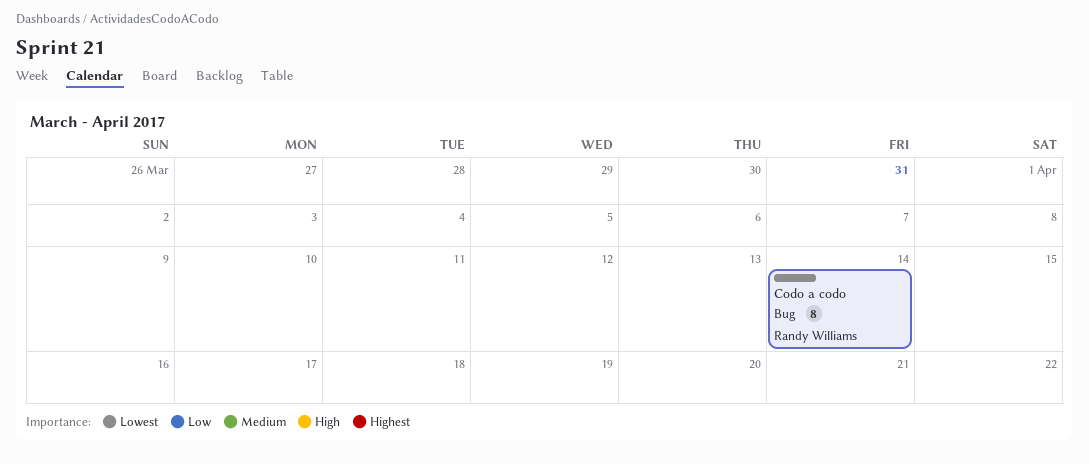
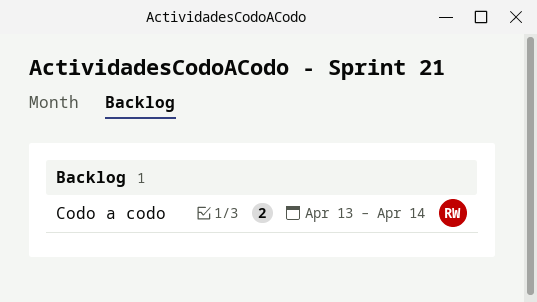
Codo a codo, estimate: 8 -> 2

